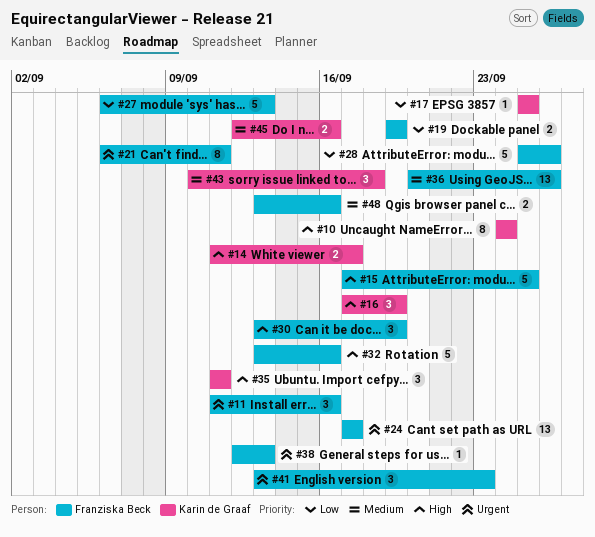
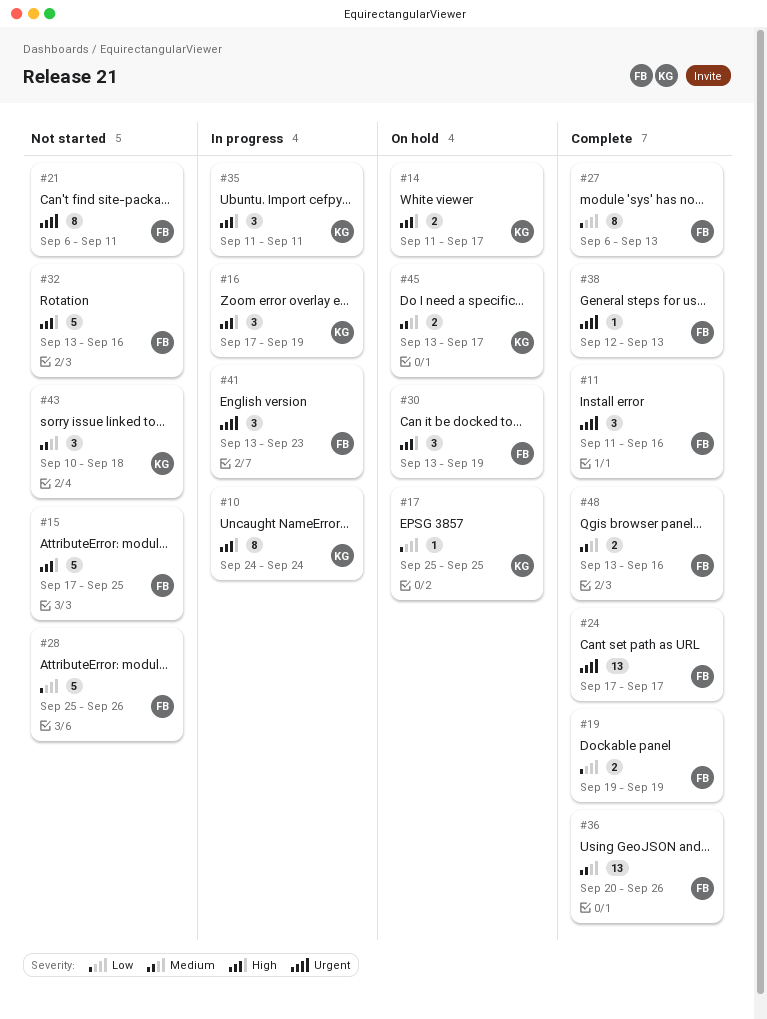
#27, estimate: 5 -> 8
#45, start: Sep 12 -> Sep 13
#45, due: Sep 16 -> Sep 17

